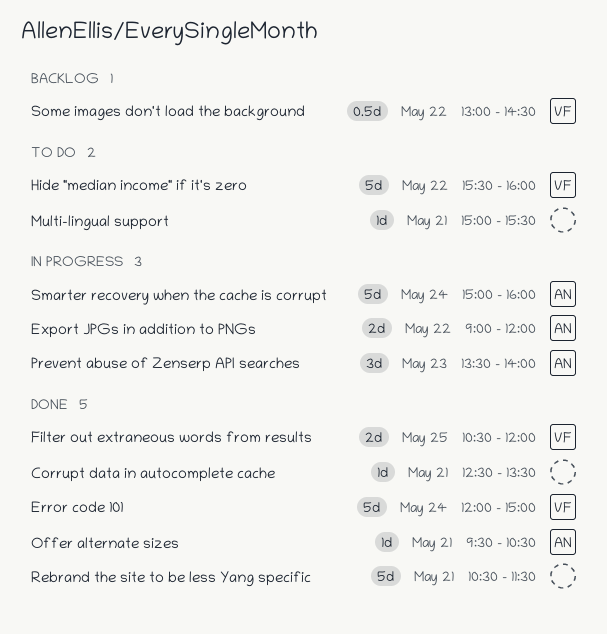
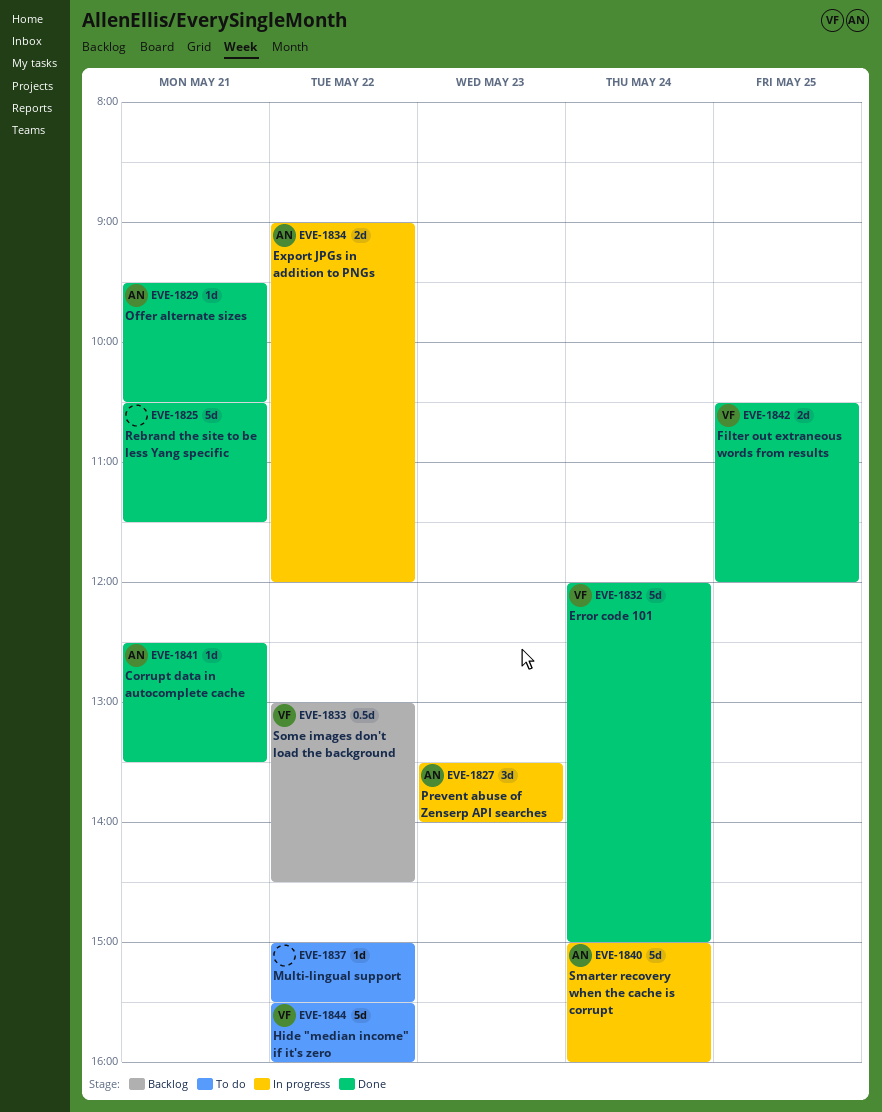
Corrupt data in autocomplete cache, owner: none -> AN
Multi-lingual support, day: May 21 -> May 22

